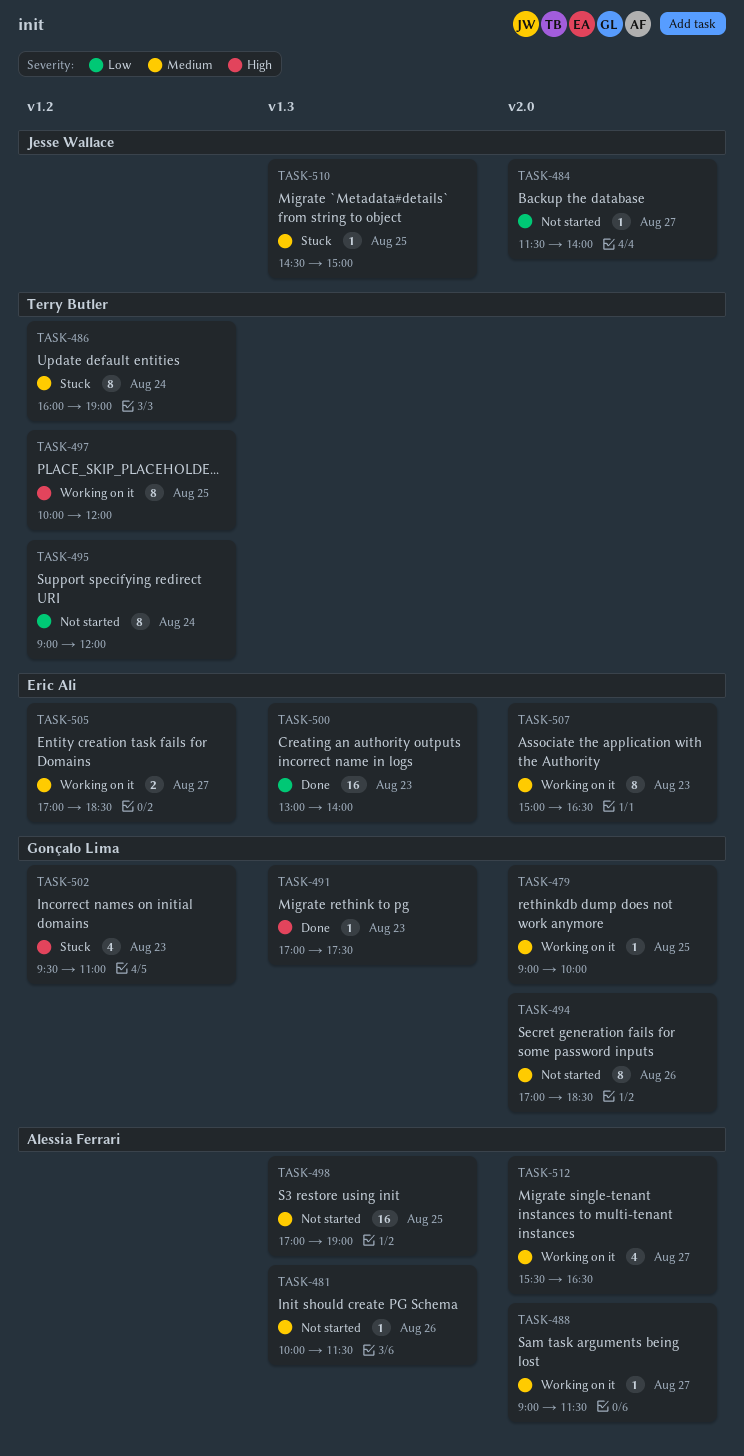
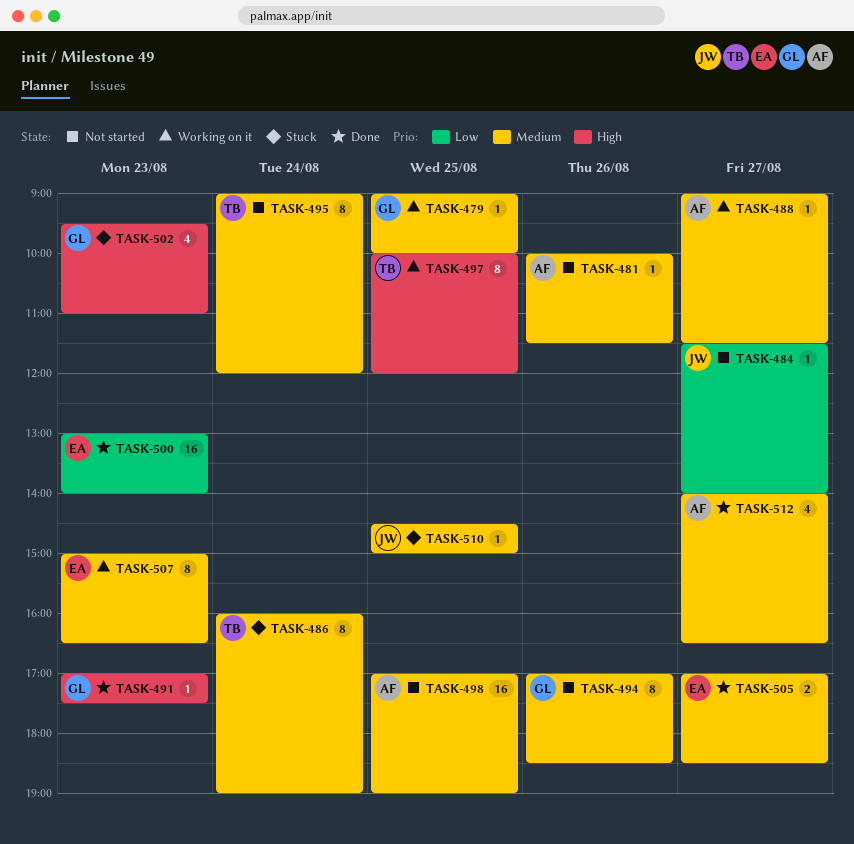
TASK-495, priority: Low -> Medium
TASK-505, status: Working on it -> Done
TASK-512, status: Working on it -> Done
TASK-512, begins: 15:30 -> 14:00

